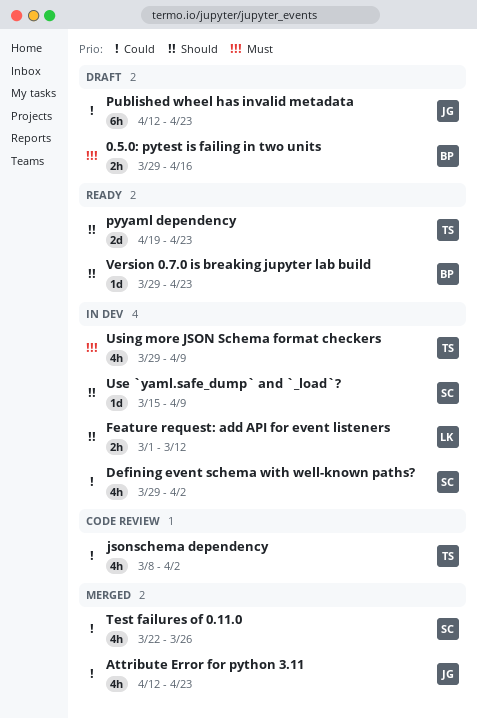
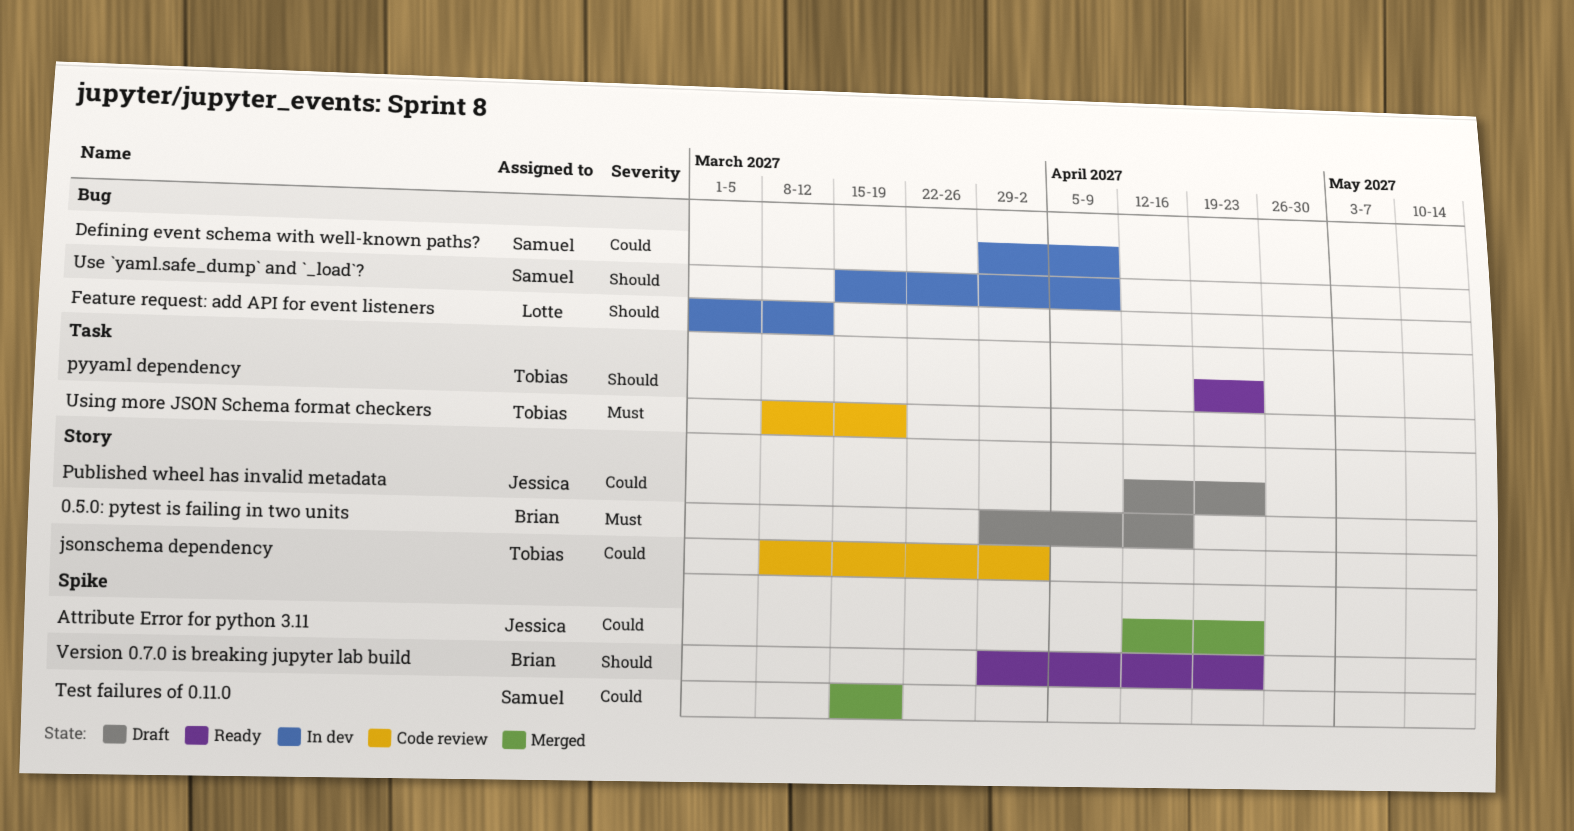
Defining event schema with well-known paths?, due: Apr 2 -> Apr 9
Test failures of 0.11.0, start: Mar 22 -> Mar 15
Test failures of 0.11.0, due: Mar 26 -> Mar 19
Using more JSON Schema format checkers, status: In dev -> Code review
Using more JSON Schema format checkers, start: Mar 29 -> Mar 8
Using more JSON Schema format checkers, due: Apr 9 -> Mar 19

